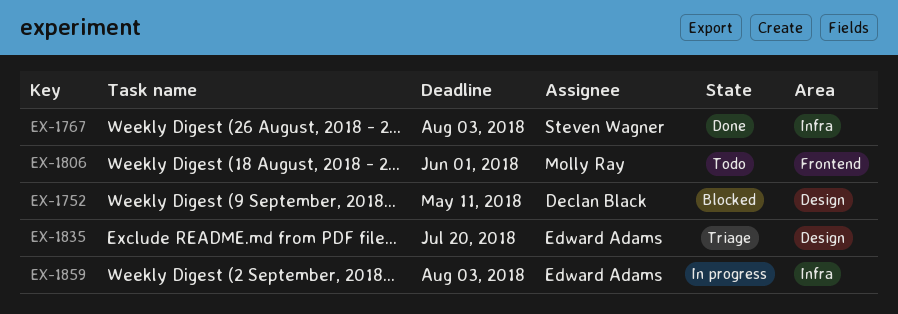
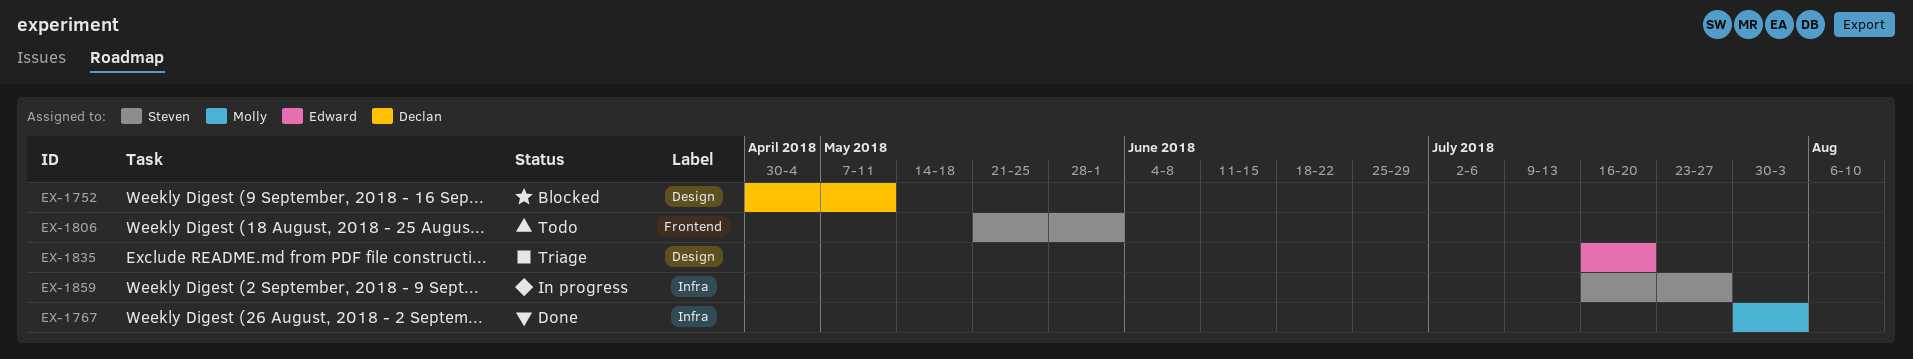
EX-1767, owner: Steven Wagner -> Molly Ray
EX-1806, owner: Molly Ray -> Steven Wagner
EX-1859, owner: Edward Adams -> Steven Wagner
EX-1859, due: Aug 3 -> Jul 27

